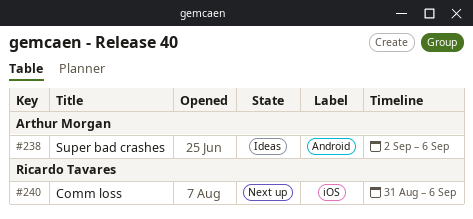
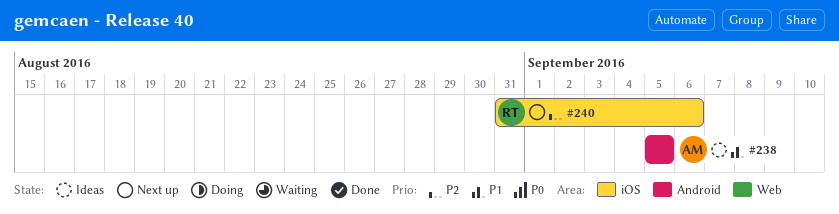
#238, start: Sep 2 -> Sep 5
#238, due: Sep 6 -> Sep 5

